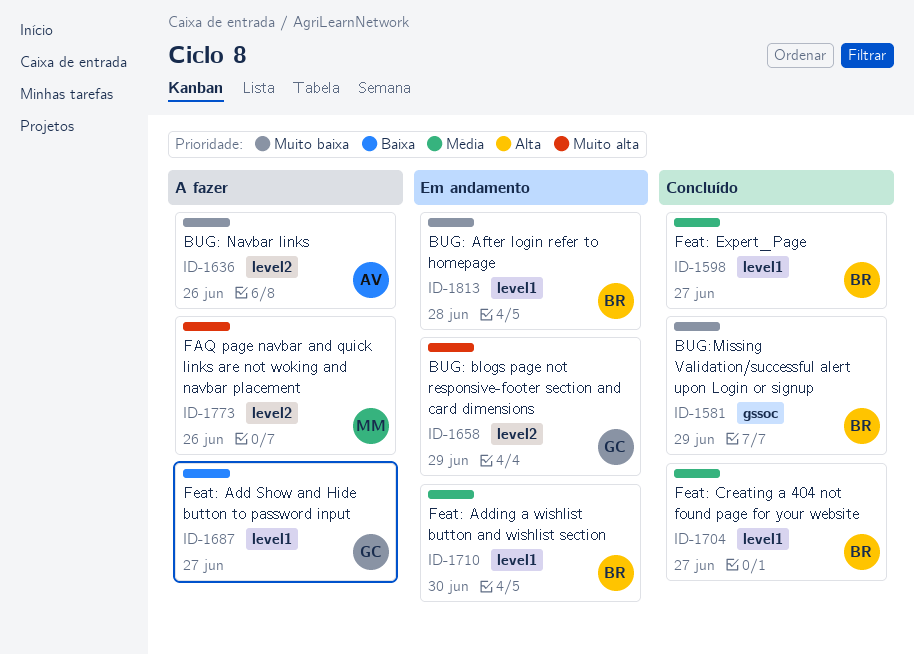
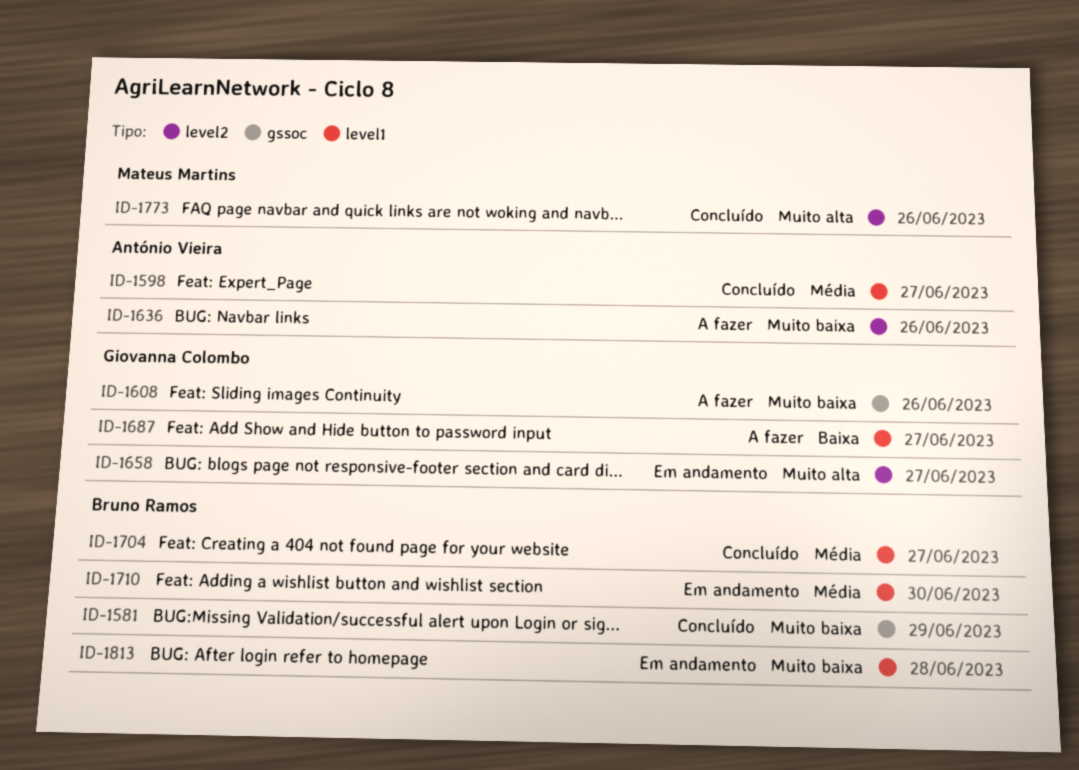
ID-1598, owner: Bruno Ramos -> António Vieira
ID-1608: none -> present
ID-1658, due: Jun 29 -> Jun 27
ID-1773, status: A fazer -> Concluído

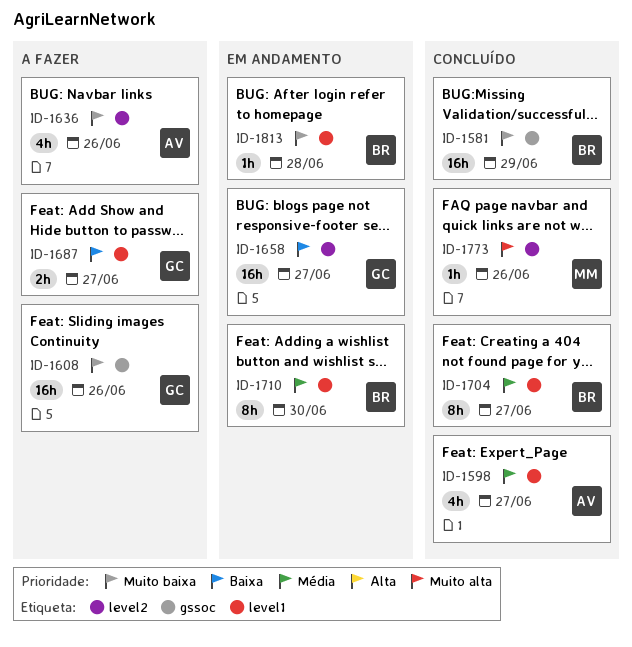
ID-1658, priority: Muito alta -> Baixa

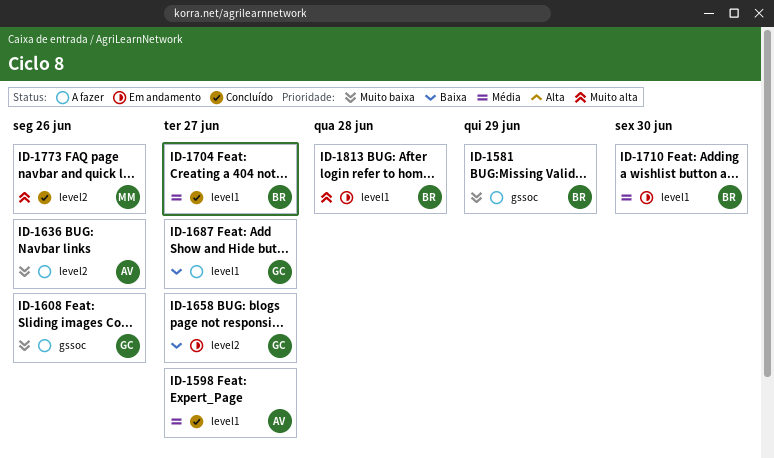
ID-1581, status: Concluído -> A fazer
ID-1813, priority: Muito baixa -> Muito alta

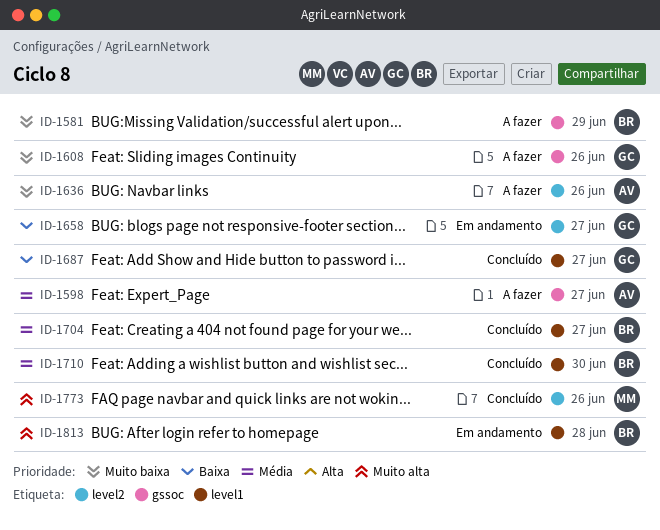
ID-1598, status: Concluído -> A fazer
ID-1598, label: level1 -> gssoc
ID-1687, status: A fazer -> Concluído
ID-1710, status: Em andamento -> Concluído

